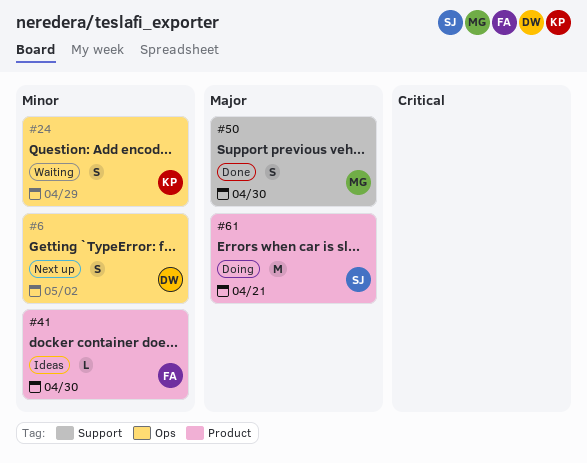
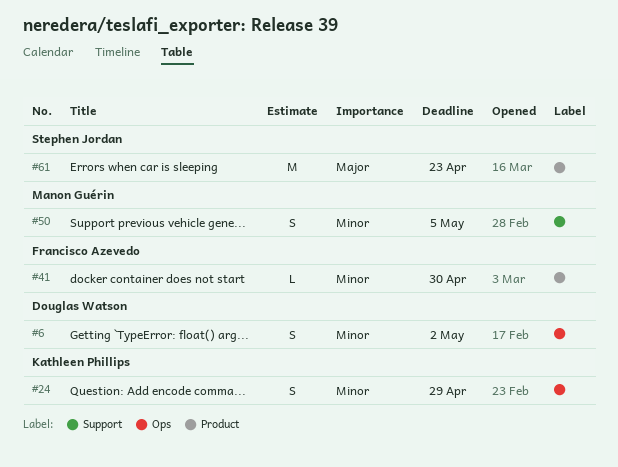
#50, priority: Major -> Minor
#50, due: Apr 30 -> May 5
#61, due: Apr 21 -> Apr 23

